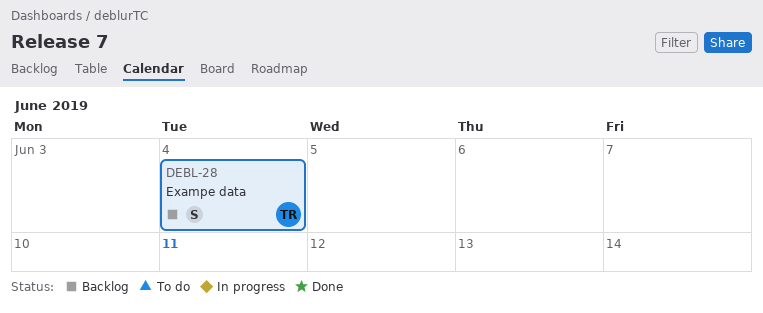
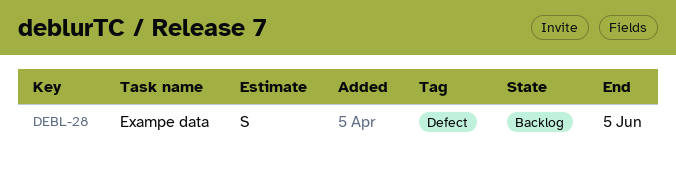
DEBL-28, due: Jun 4 -> Jun 5

